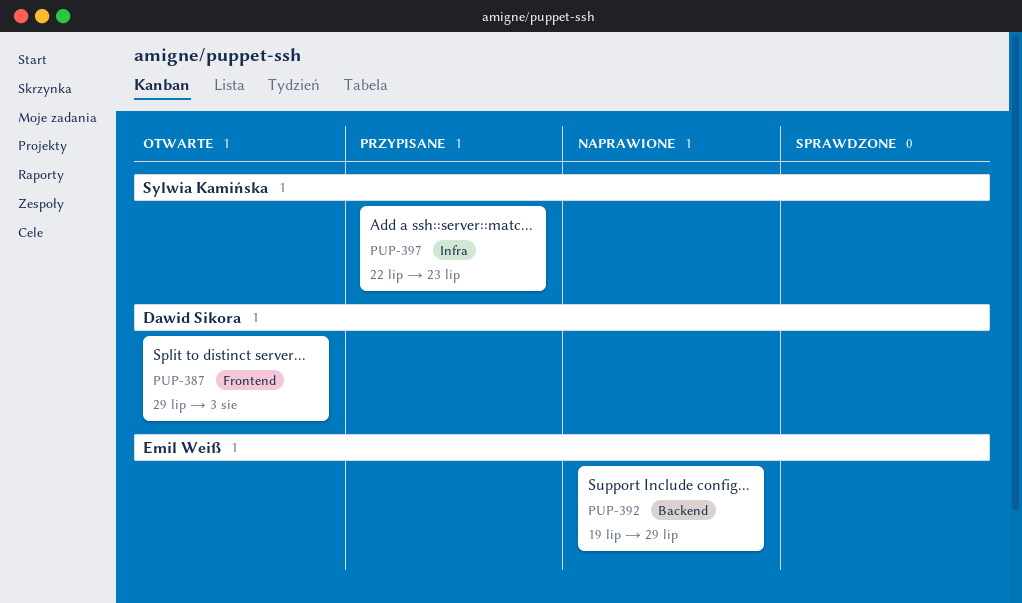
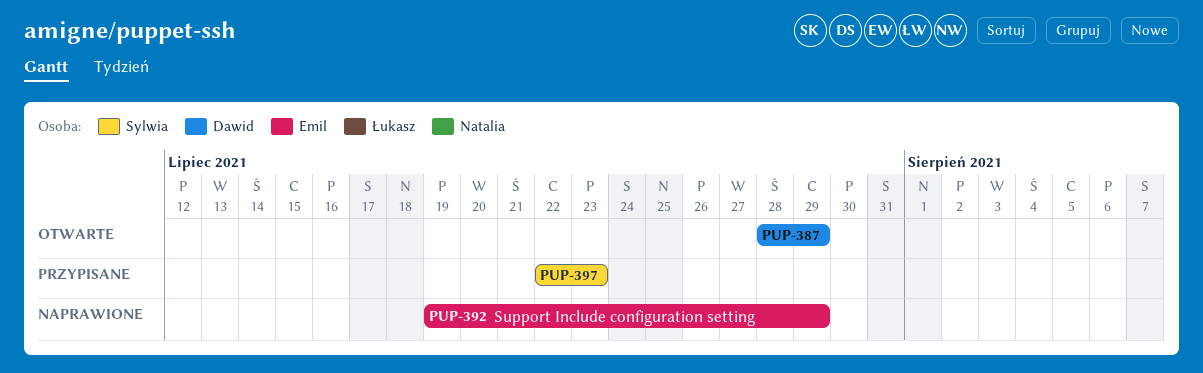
PUP-387, start: Jul 29 -> Jul 28
PUP-387, due: Aug 3 -> Jul 29

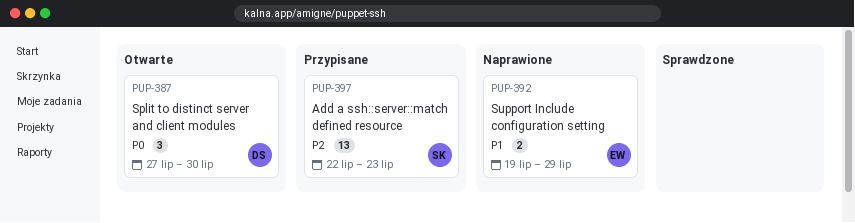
PUP-387, start: Jul 28 -> Jul 27
PUP-387, due: Jul 29 -> Jul 30

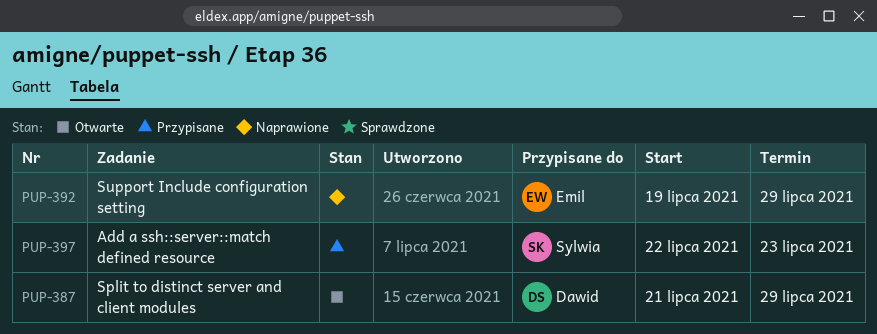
PUP-387, start: Jul 27 -> Jul 21
PUP-387, due: Jul 30 -> Jul 29

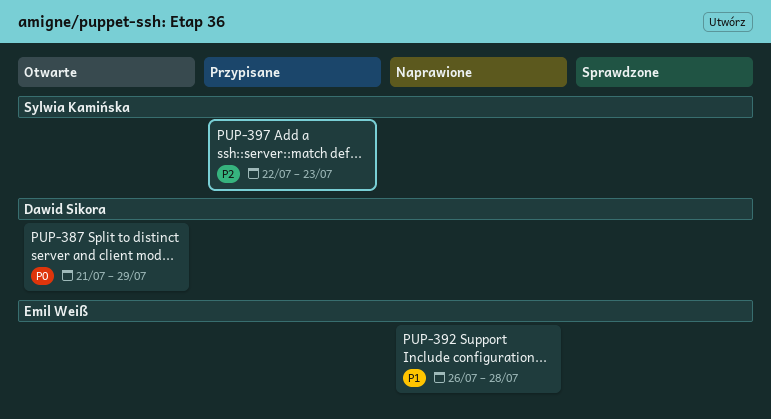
PUP-392, start: Jul 19 -> Jul 26
PUP-392, due: Jul 29 -> Jul 28

